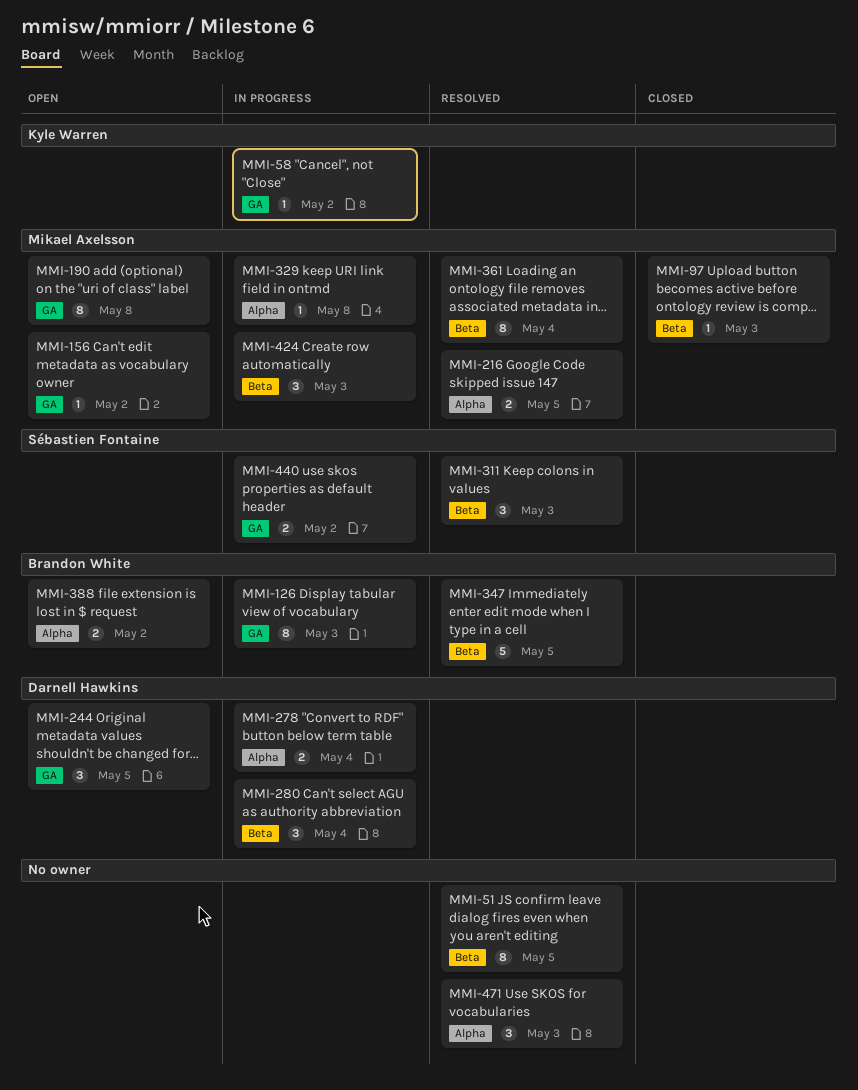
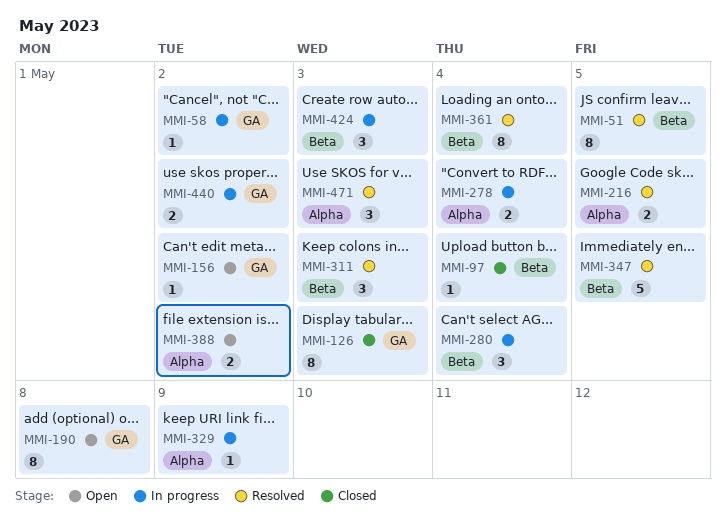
MMI-97, due: May 3 -> May 4
MMI-126, status: In progress -> Closed
MMI-244: present -> none
MMI-329, due: May 8 -> May 9

